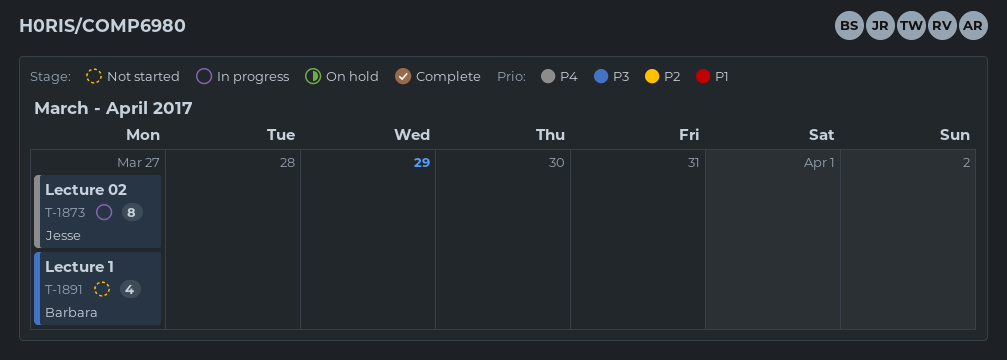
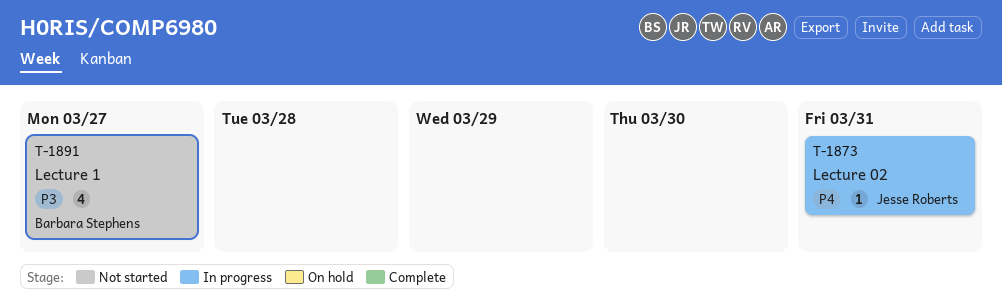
T-1873, estimate: 8 -> 1
T-1873, due: Mar 27 -> Mar 31

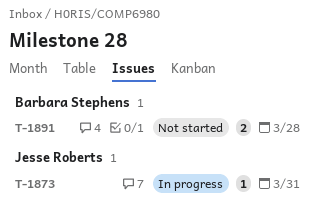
T-1891, estimate: 4 -> 2
T-1891, due: Mar 27 -> Mar 28

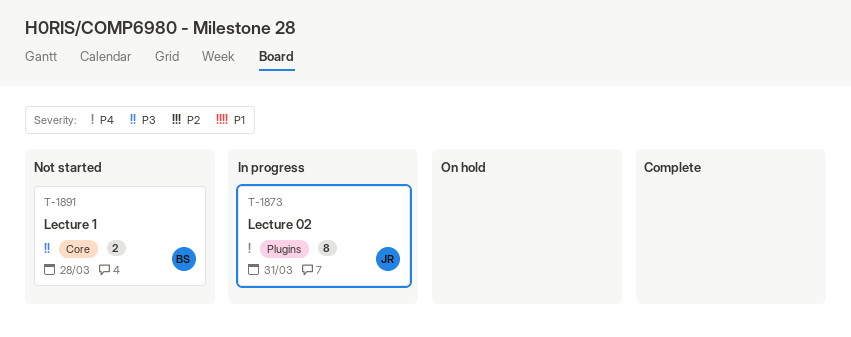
T-1873, estimate: 1 -> 8

